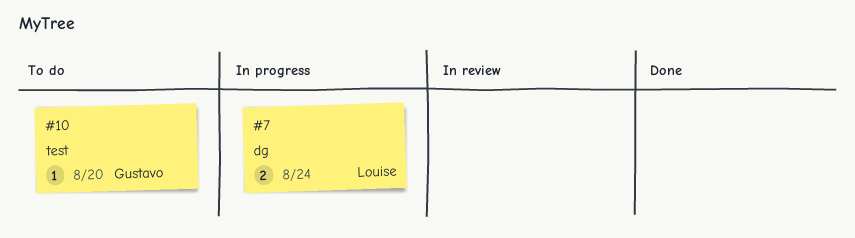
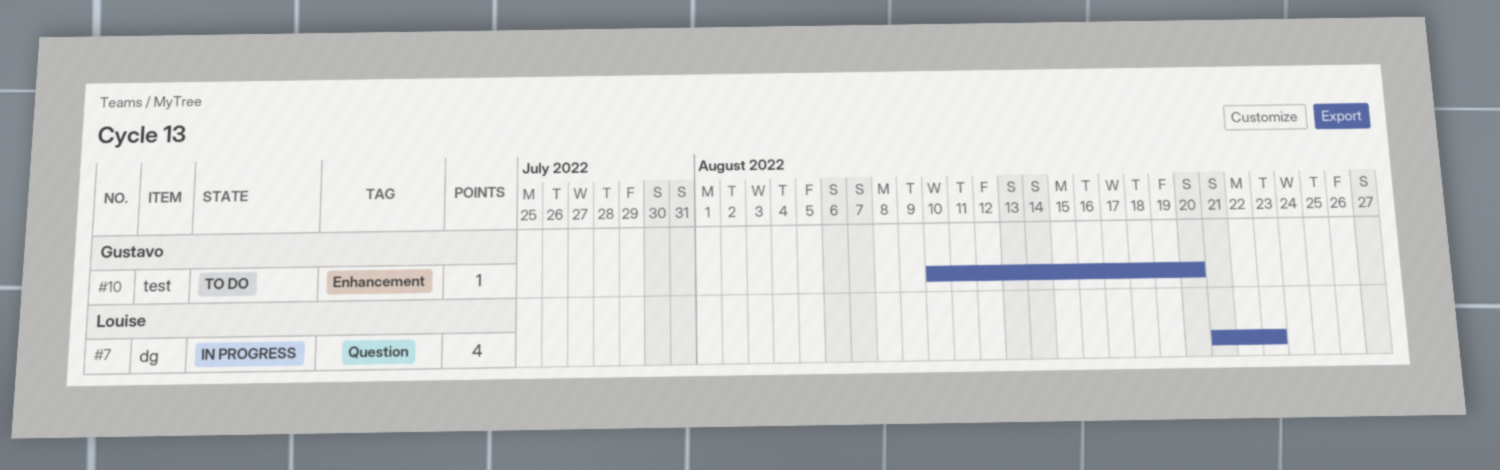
#7, estimate: 2 -> 4
#7, due: Aug 24 -> Aug 23

